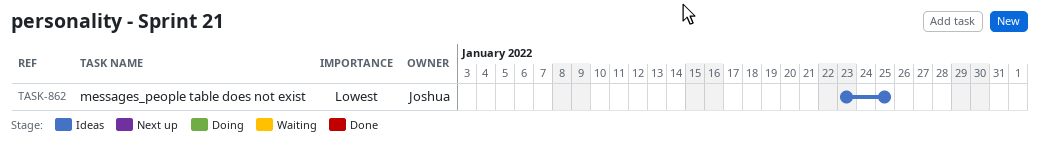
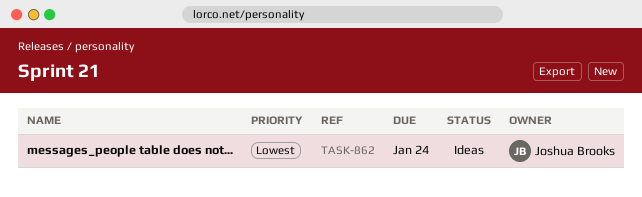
TASK-862, due: Jan 25 -> Jan 24

